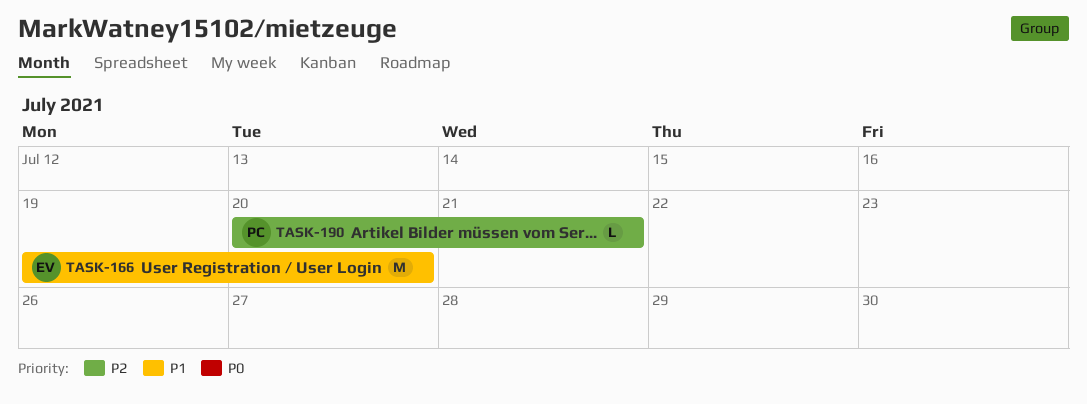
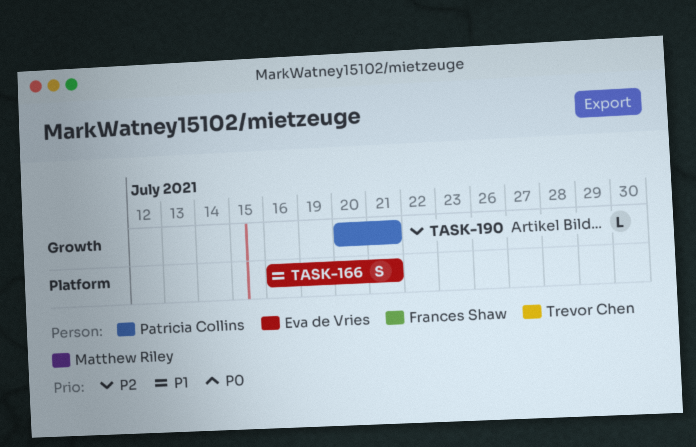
TASK-166, estimate: M -> S
TASK-166, start: Jul 19 -> Jul 16
TASK-166, due: Jul 20 -> Jul 21

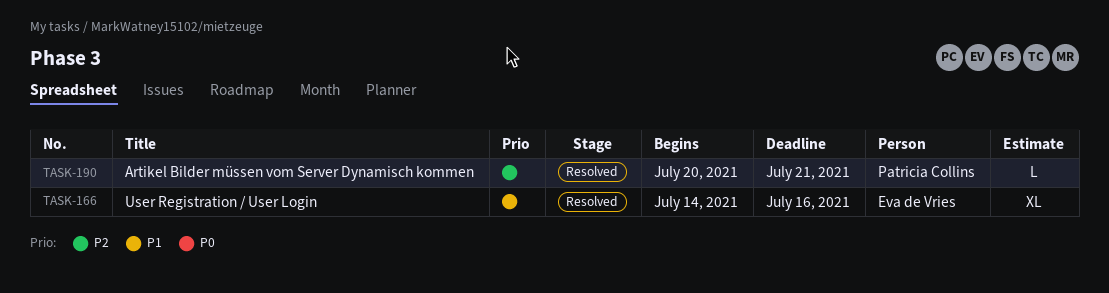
TASK-166, estimate: S -> XL
TASK-166, start: Jul 16 -> Jul 14
TASK-166, due: Jul 21 -> Jul 16

